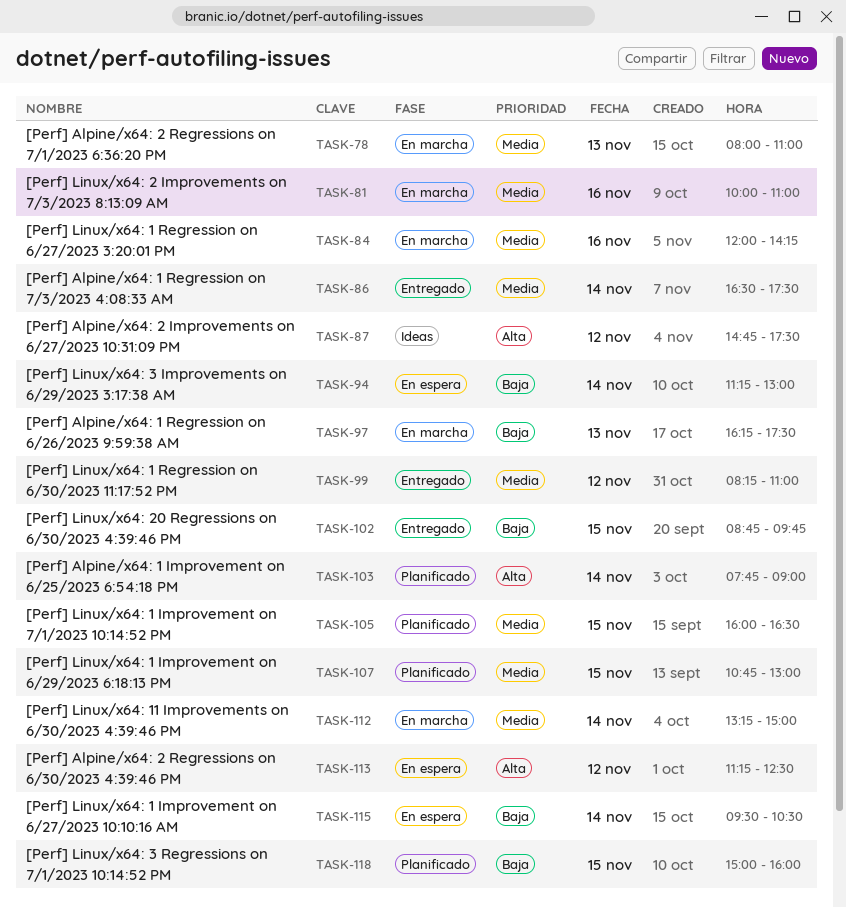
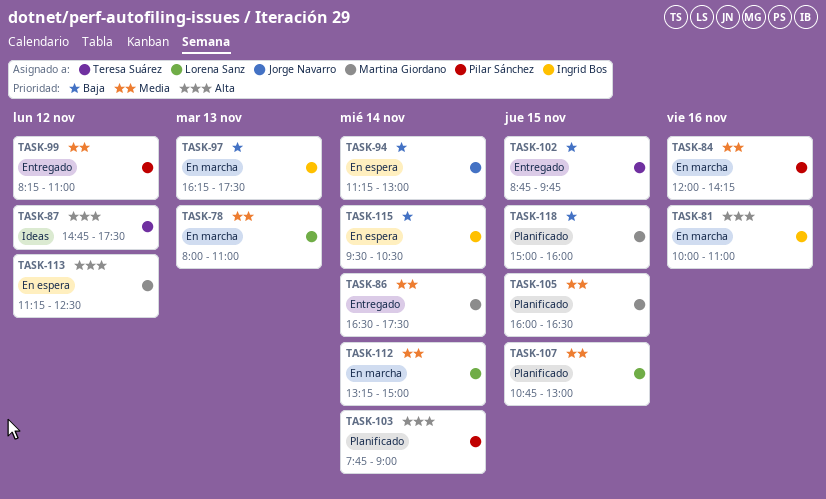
TASK-81, priority: Media -> Alta

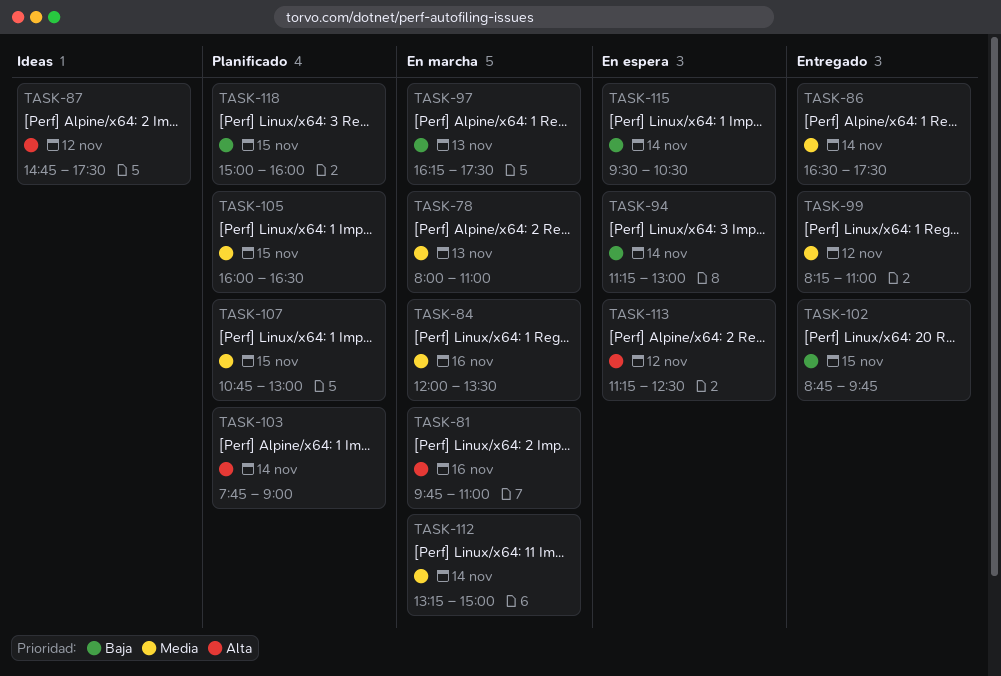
TASK-81, begins: 10:00 -> 09:45
TASK-84, ends: 14:15 -> 13:30

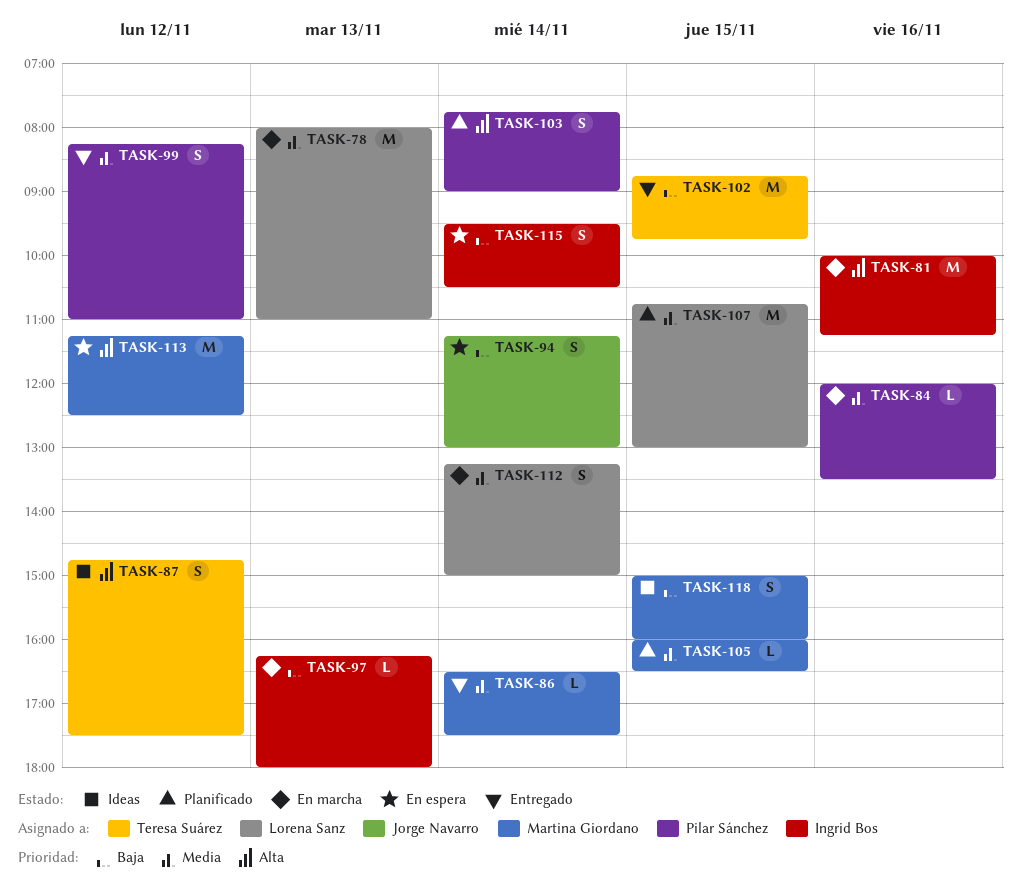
TASK-81, begins: 09:45 -> 10:00
TASK-81, ends: 11:00 -> 11:15
TASK-97, ends: 17:30 -> 18:00
TASK-118, status: Planificado -> Ideas

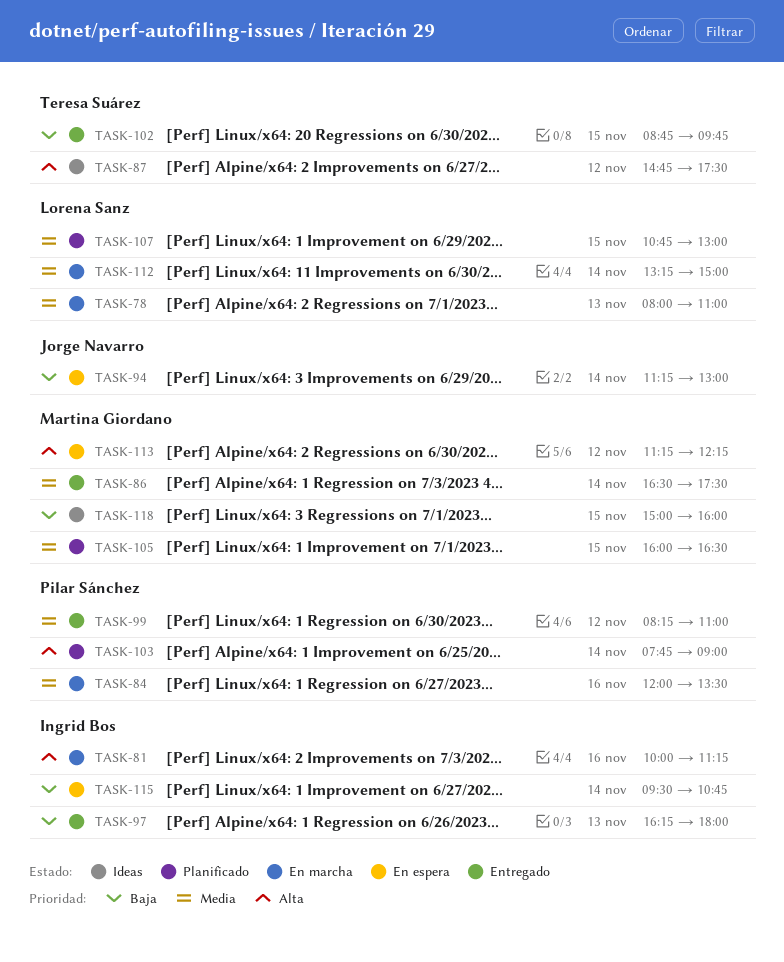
TASK-97, status: En marcha -> Entregado
TASK-113, ends: 12:30 -> 12:15
TASK-115, ends: 10:30 -> 10:45

